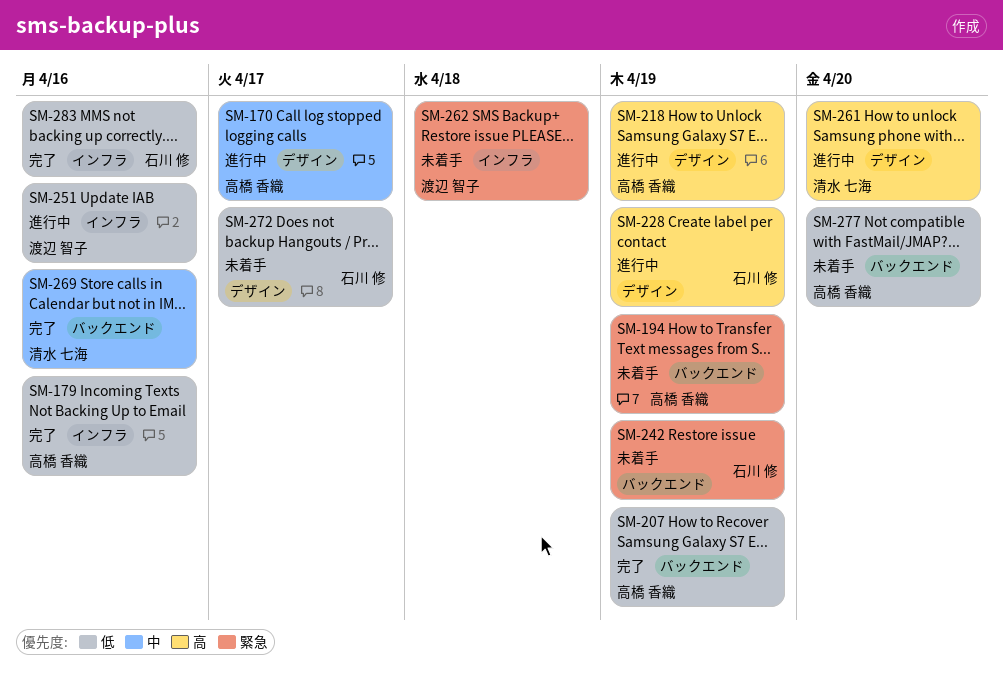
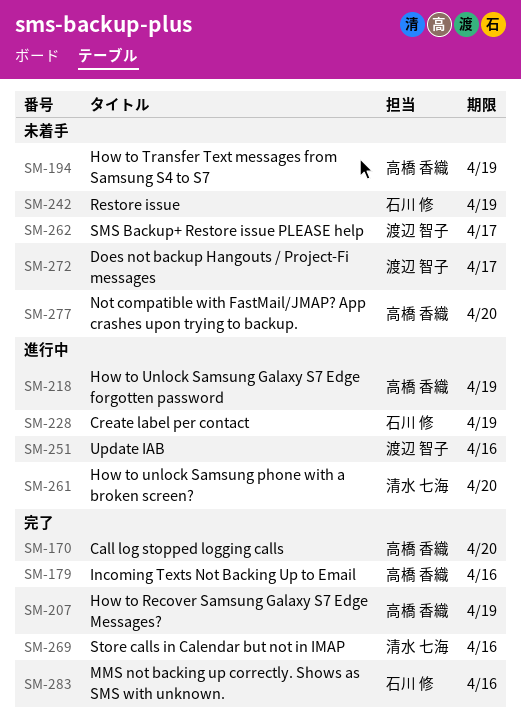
SM-170, status: 進行中 -> 完了
SM-170, due: Apr 17 -> Apr 20
SM-262, due: Apr 18 -> Apr 17
SM-272, owner: 石川 修 -> 渡辺 智子

